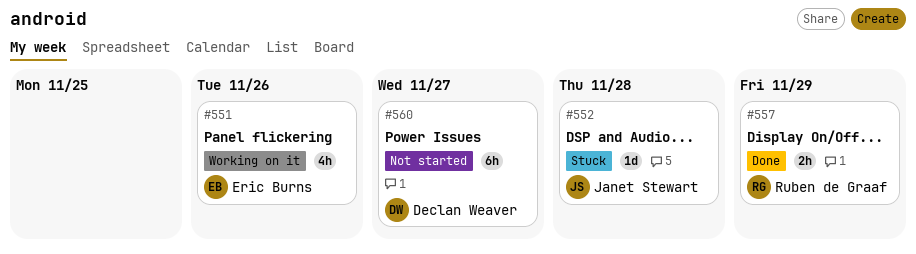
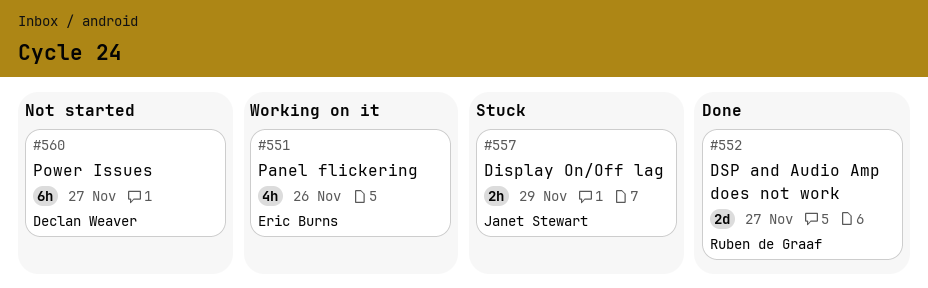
#552, status: Stuck -> Done
#552, owner: Janet Stewart -> Ruben de Graaf
#552, estimate: 1d -> 2d
#552, due: Nov 28 -> Nov 27
#557, status: Done -> Stuck
#557, owner: Ruben de Graaf -> Janet Stewart

